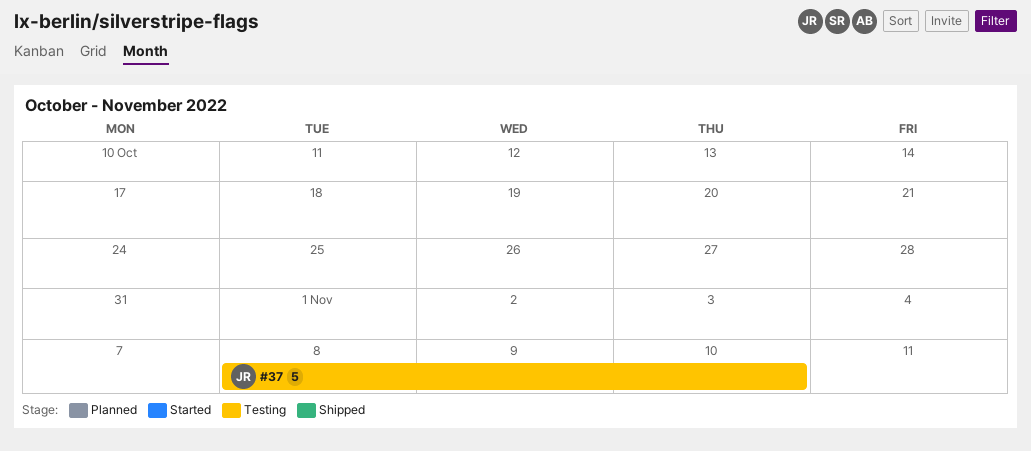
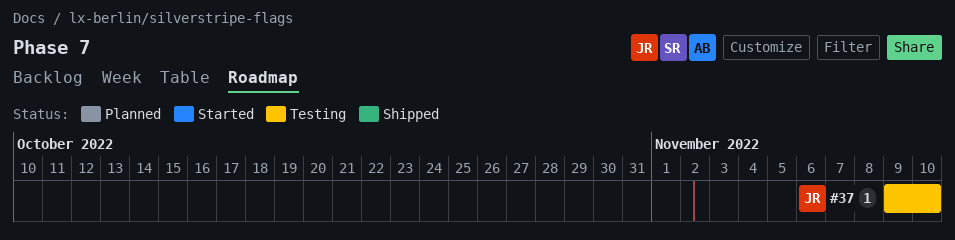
#37, estimate: 5 -> 1
#37, start: Nov 8 -> Nov 9

